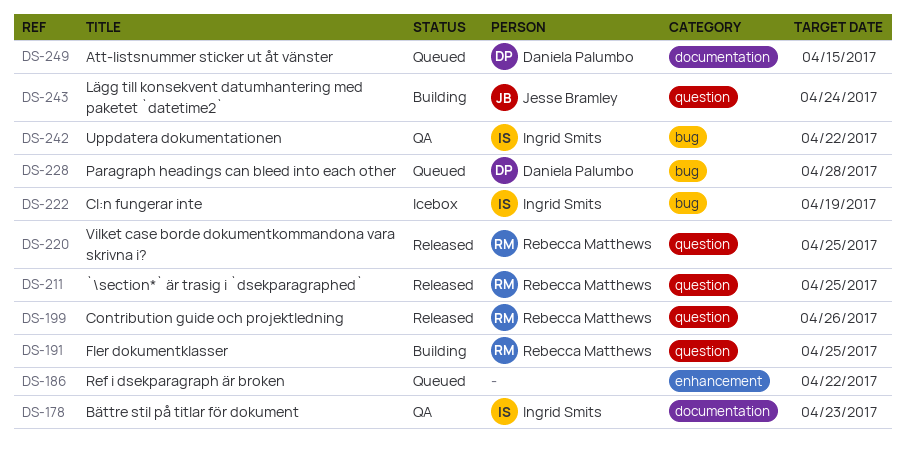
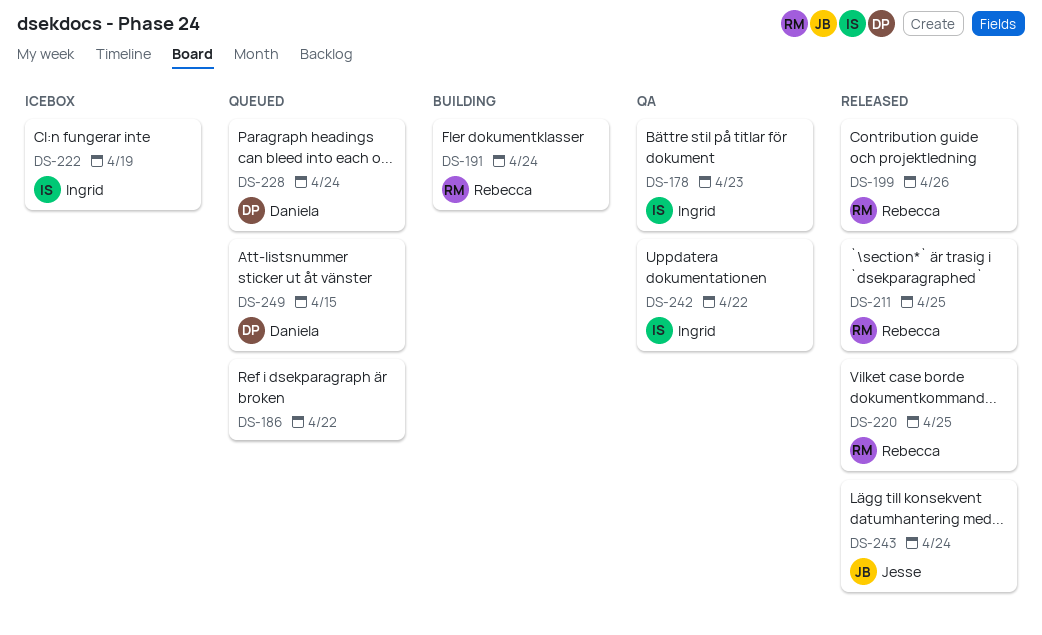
DS-191, due: Apr 25 -> Apr 24
DS-228, due: Apr 28 -> Apr 24
DS-243, status: Building -> Released

